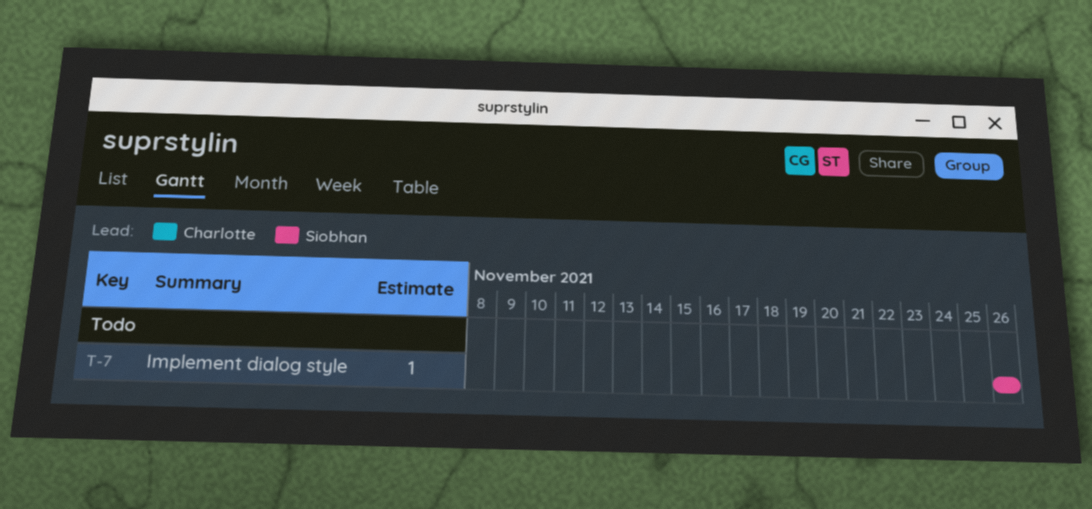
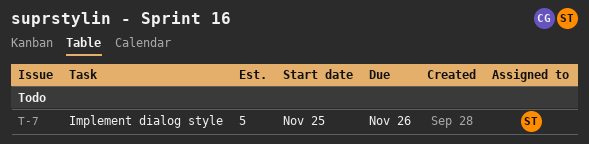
T-7, estimate: 1 -> 5
T-7, start: Nov 26 -> Nov 25

